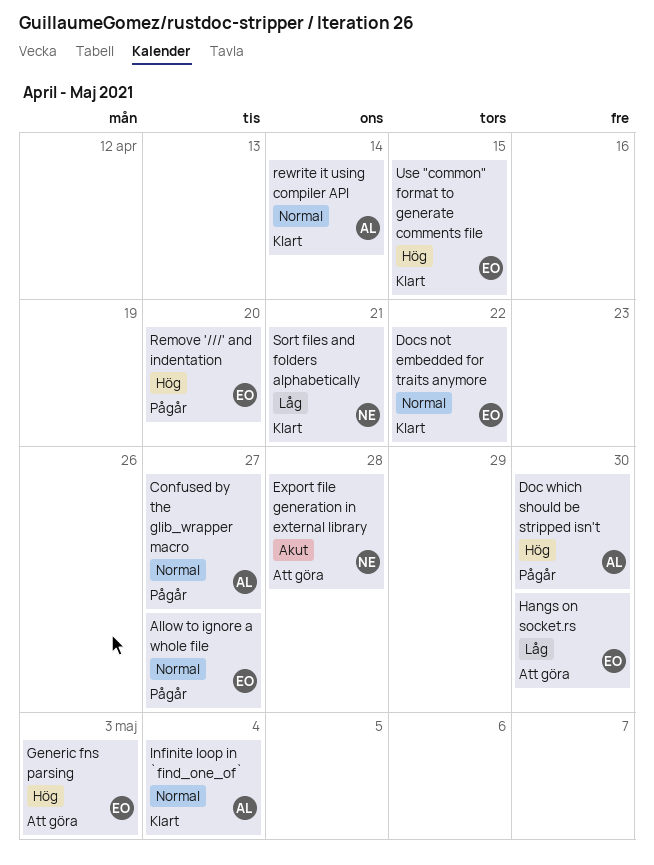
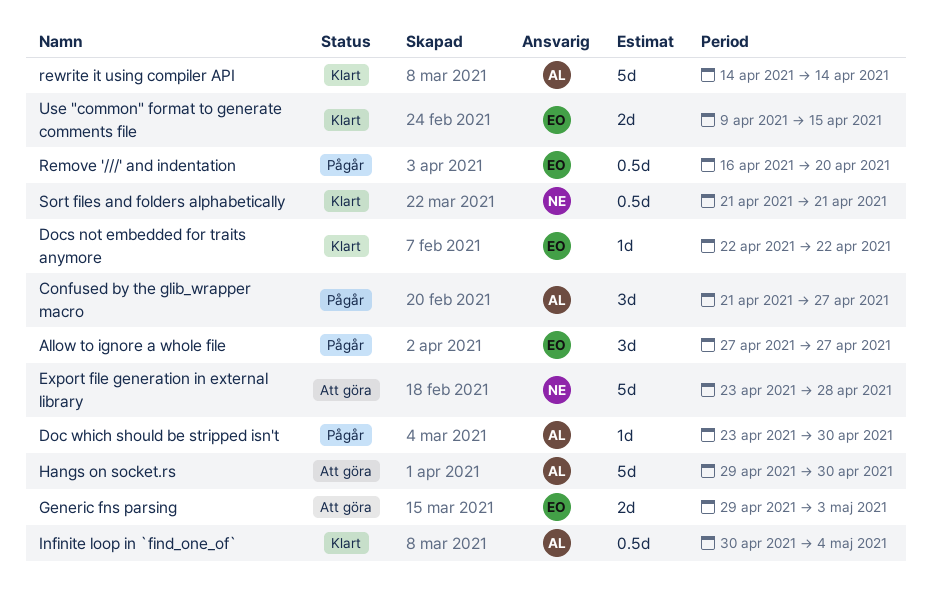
Hangs on socket.rs, owner: EO -> AL

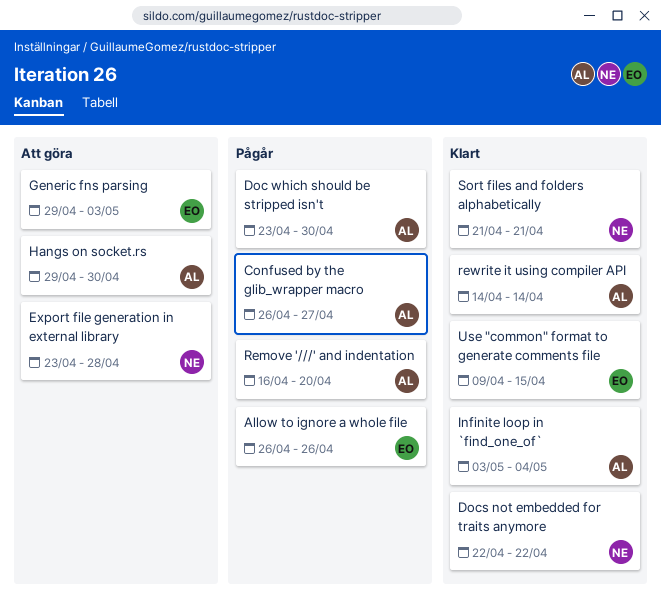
Allow to ignore a whole file, start: Apr 27 -> Apr 26
Allow to ignore a whole file, due: Apr 27 -> Apr 26
Confused by the glib_wrapper macro, start: Apr 21 -> Apr 26
Docs not embedded for traits anymore, owner: EO -> NE
Infinite loop in `find_one_of`, start: Apr 30 -> May 3
Remove '///' and indentation, owner: EO -> AL

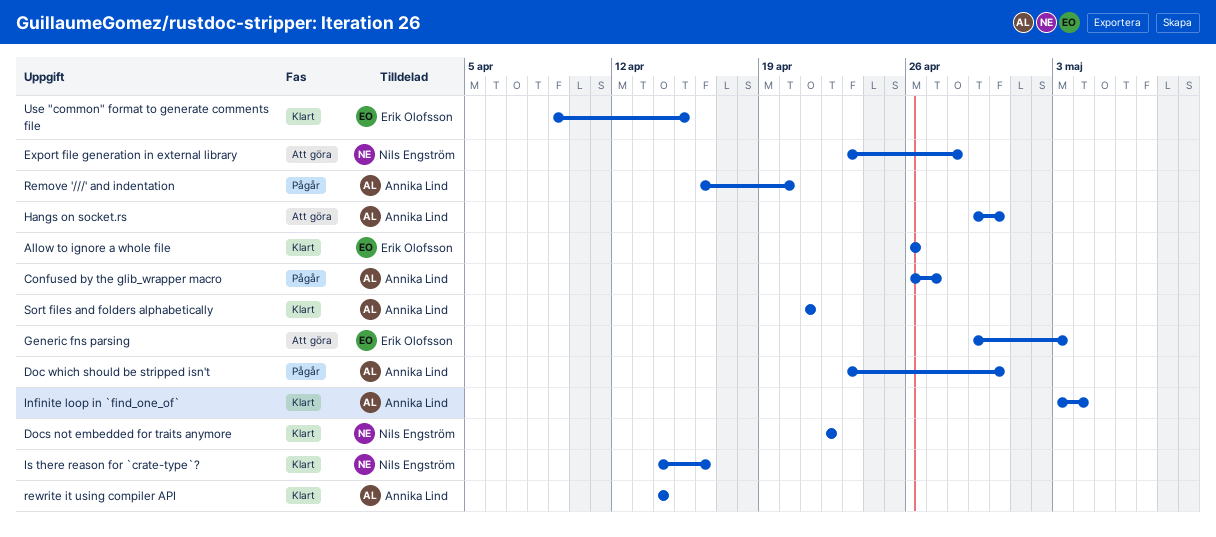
Allow to ignore a whole file, status: Pågår -> Klart
Is there reason for `crate-type`?: none -> present
Sort files and folders alphabetically, owner: Nils Engström -> Annika Lind

